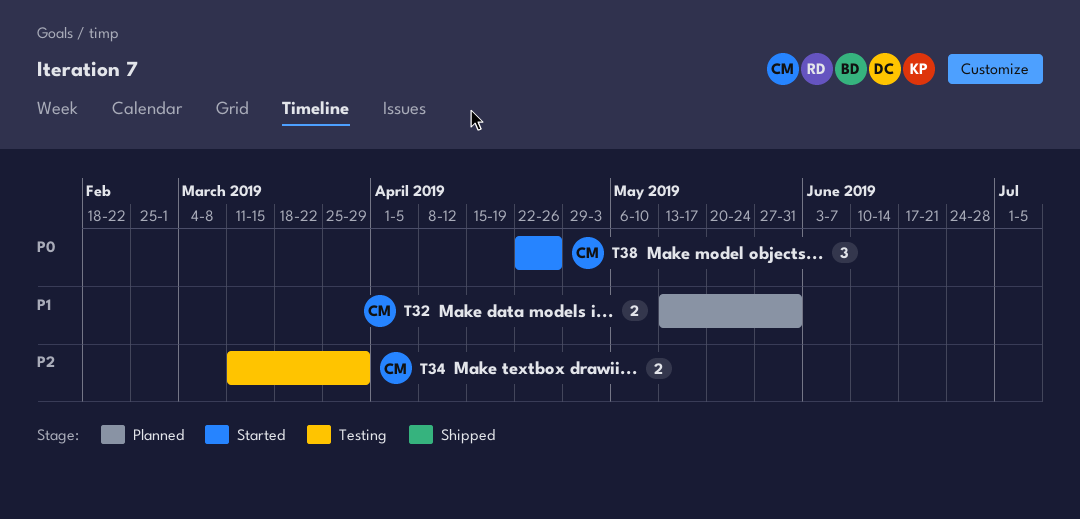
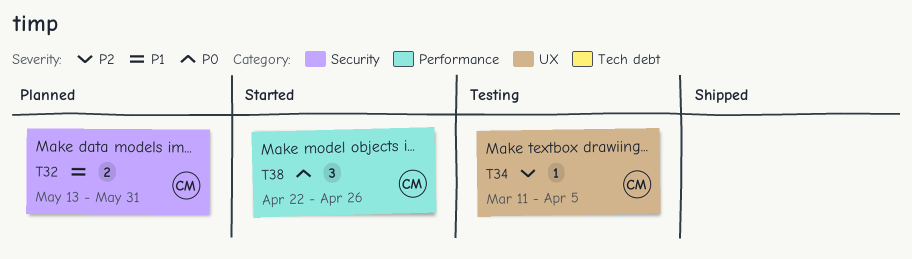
T34, estimate: 2 -> 1
T34, due: Mar 29 -> Apr 5

